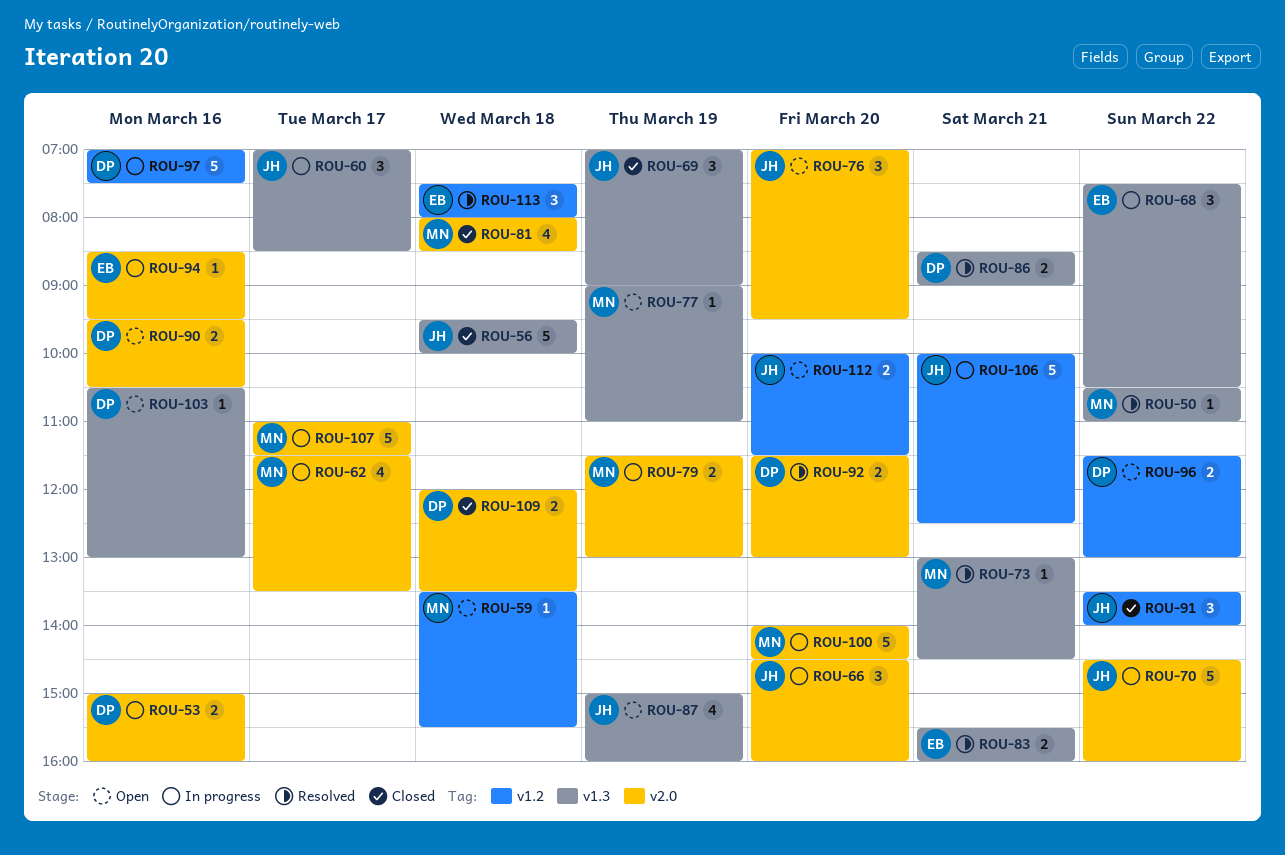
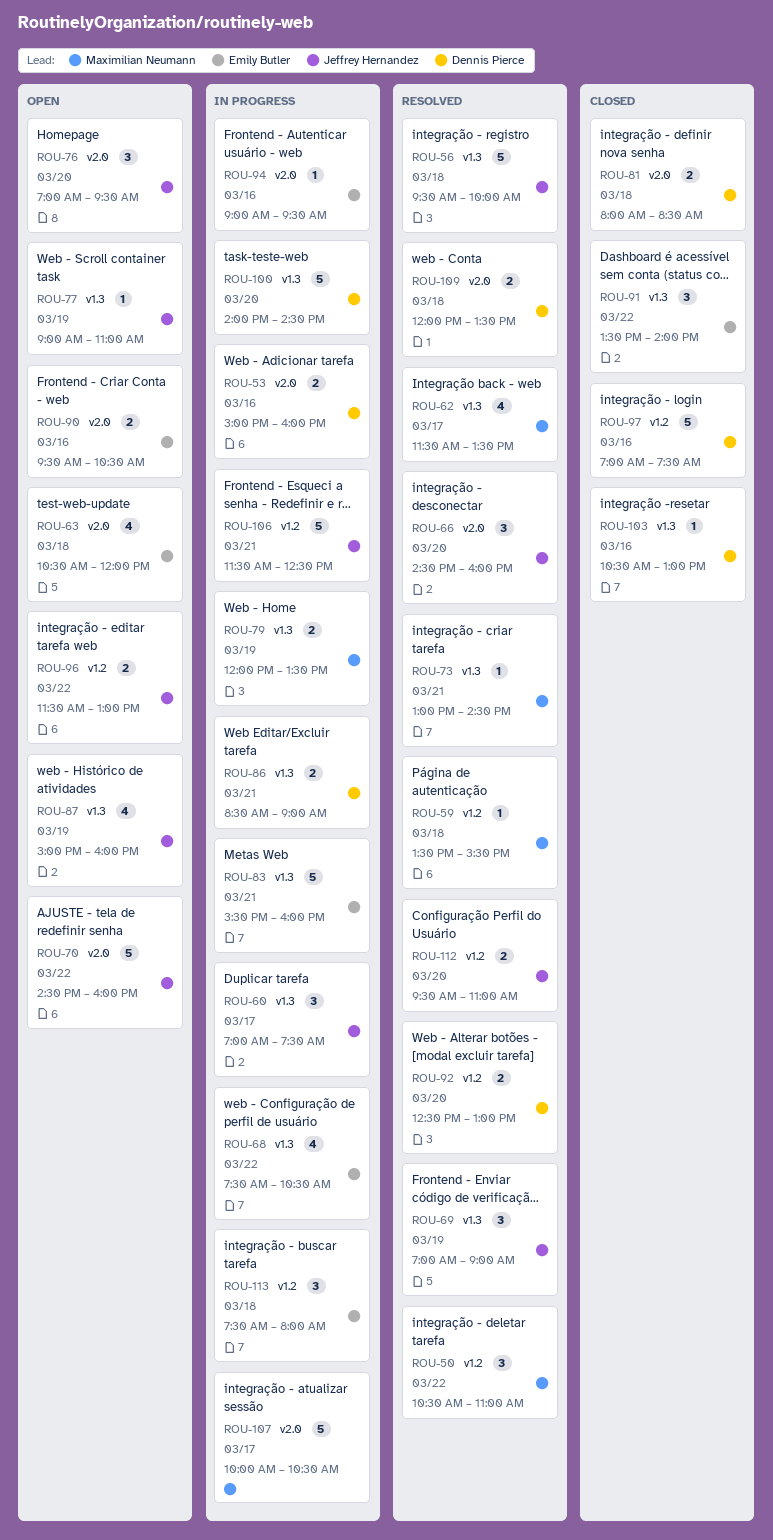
ROU-50, label: v1.3 -> v1.2
ROU-50, estimate: 1 -> 3
ROU-56, status: Closed -> Resolved
ROU-59, status: Open -> Resolved
ROU-60, ends: 08:30 -> 07:30
ROU-62, status: In progress -> Resolved
ROU-62, label: v2.0 -> v1.3
ROU-63: none -> present
ROU-66, status: In progress -> Resolved
ROU-68, estimate: 3 -> 4
ROU-69, status: Closed -> Resolved
ROU-70, status: In progress -> Open
ROU-77, owner: Maximilian Neumann -> Jeffrey Hernandez
ROU-79, label: v2.0 -> v1.3
ROU-79, begins: 11:30 -> 12:00
ROU-79, ends: 13:00 -> 13:30
ROU-81, owner: Maximilian Neumann -> Dennis Pierce
ROU-81, estimate: 4 -> 2
ROU-83, status: Resolved -> In progress
ROU-83, estimate: 2 -> 5
ROU-86, status: Resolved -> In progress
ROU-90, owner: Dennis Pierce -> Emily Butler
ROU-91, owner: Jeffrey Hernandez -> Emily Butler
ROU-91, label: v1.2 -> v1.3
ROU-92, label: v2.0 -> v1.2
ROU-92, begins: 11:30 -> 12:30
ROU-94, begins: 08:30 -> 09:00
ROU-96, owner: Dennis Pierce -> Jeffrey Hernandez
ROU-97, status: In progress -> Closed
ROU-100, owner: Maximilian Neumann -> Dennis Pierce
ROU-100, label: v2.0 -> v1.3
ROU-103, status: Open -> Closed
ROU-106, begins: 10:00 -> 11:30
ROU-107, begins: 11:00 -> 10:00
ROU-107, ends: 11:30 -> 10:30
ROU-109, status: Closed -> Resolved
ROU-112, status: Open -> Resolved
ROU-112, begins: 10:00 -> 09:30
ROU-112, ends: 11:30 -> 11:00
ROU-113, status: Resolved -> In progress

